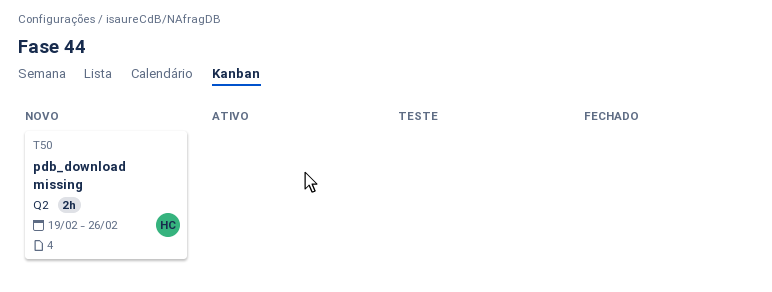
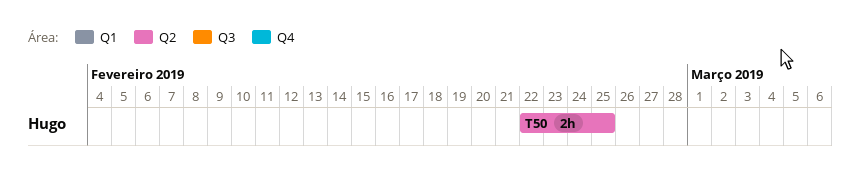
T50, start: Feb 19 -> Feb 22
T50, due: Feb 26 -> Feb 25

